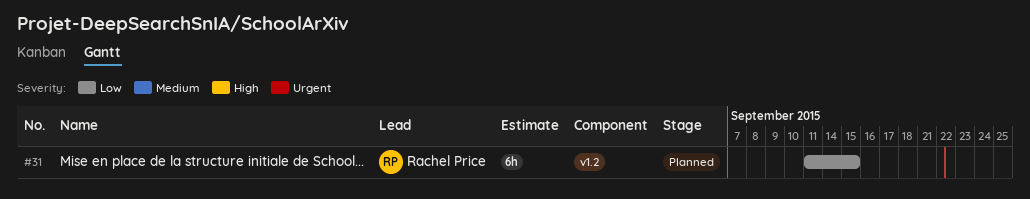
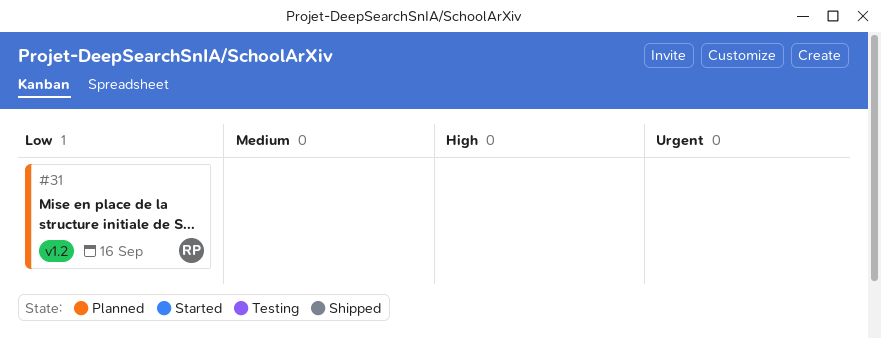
#31, due: Sep 15 -> Sep 16

